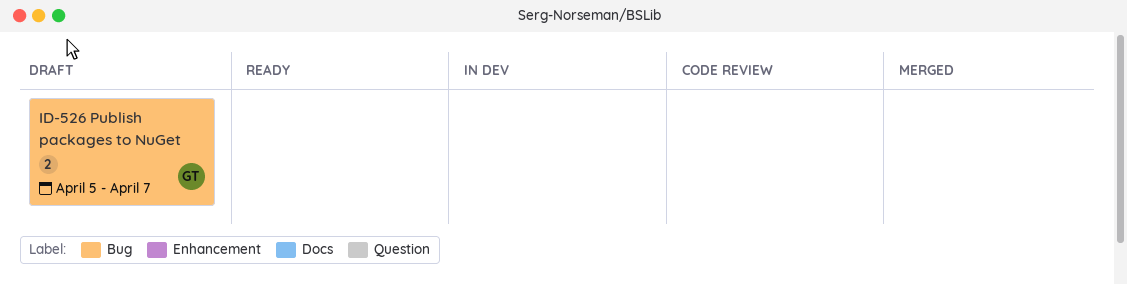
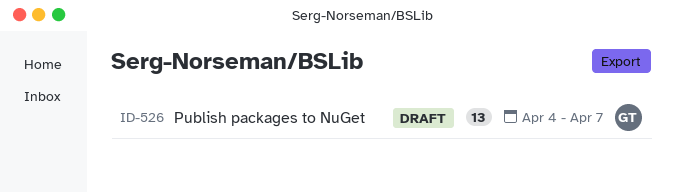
ID-526, estimate: 2 -> 13
ID-526, start: Apr 5 -> Apr 4

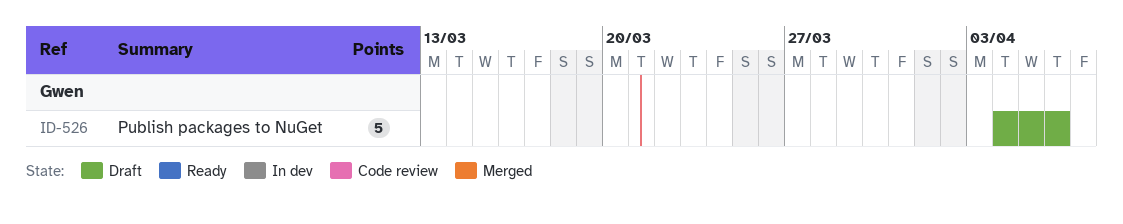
ID-526, estimate: 13 -> 5
ID-526, due: Apr 7 -> Apr 6

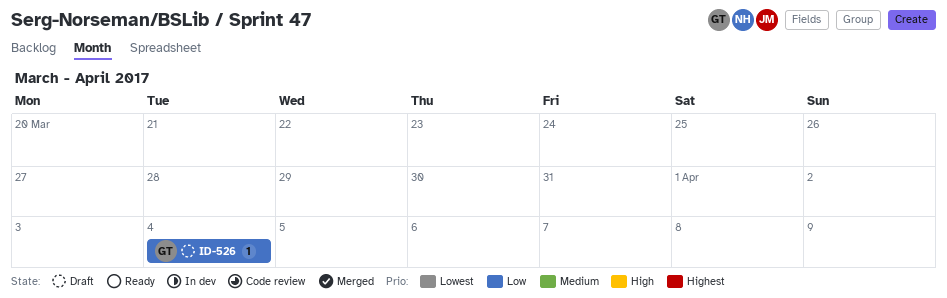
ID-526, estimate: 5 -> 1
ID-526, due: Apr 6 -> Apr 4

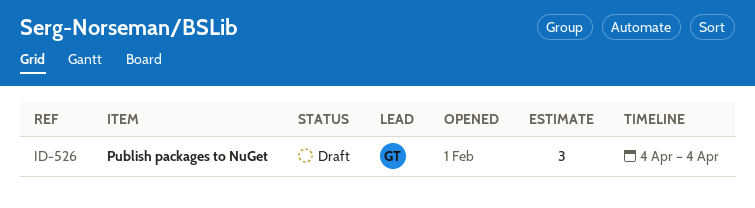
ID-526, estimate: 1 -> 3

